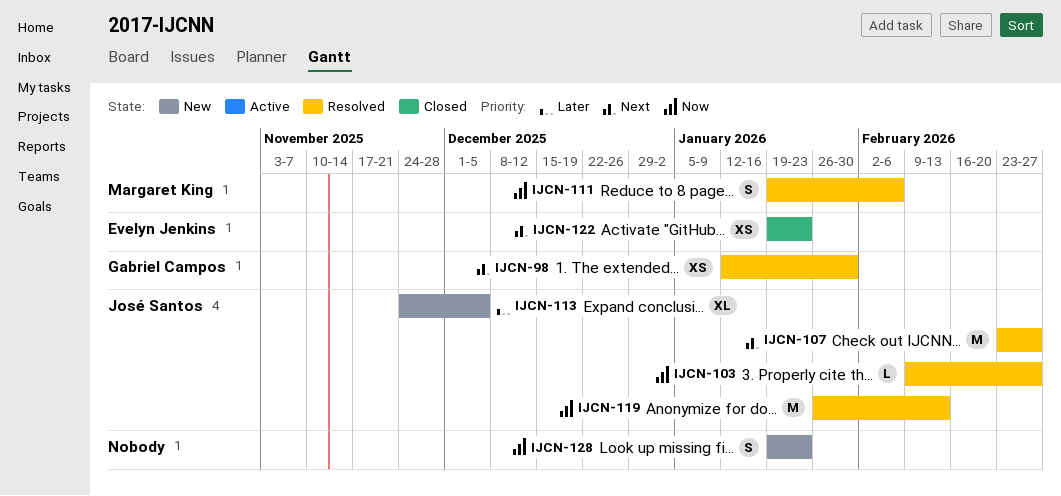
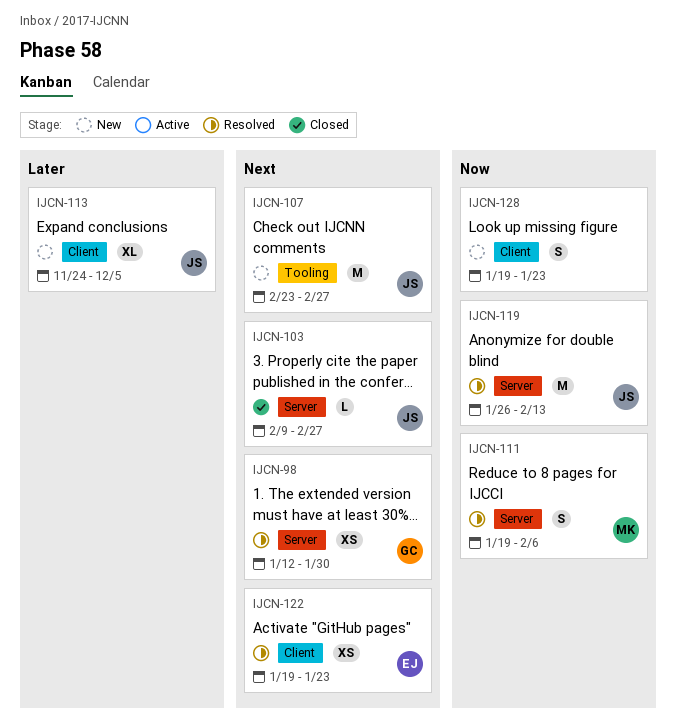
IJCN-103, status: Resolved -> Closed
IJCN-103, priority: Now -> Next
IJCN-107, status: Resolved -> New
IJCN-122, status: Closed -> Resolved

